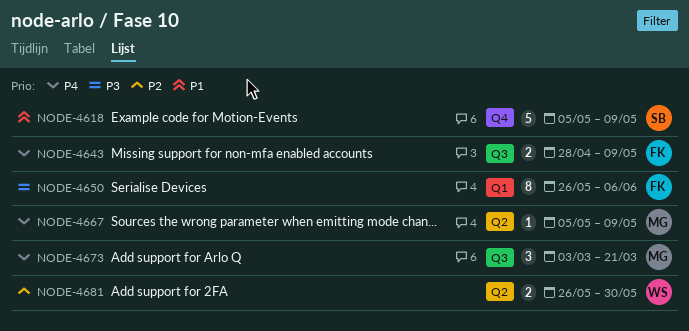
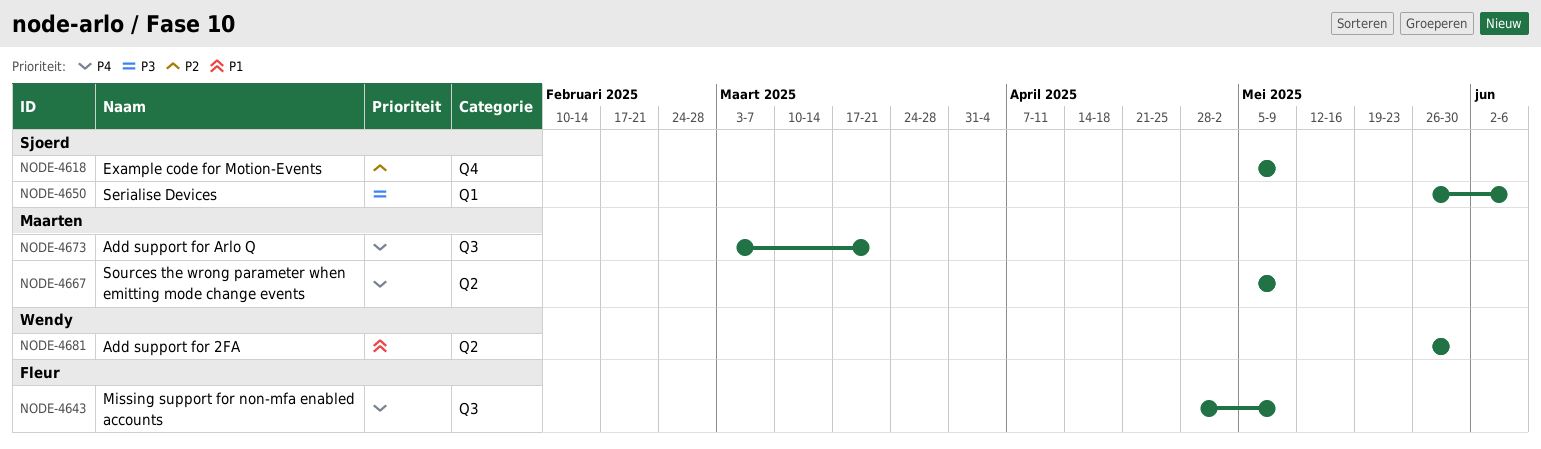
NODE-4618, priority: P1 -> P2
NODE-4650, owner: Fleur -> Sjoerd
NODE-4681, priority: P2 -> P1

